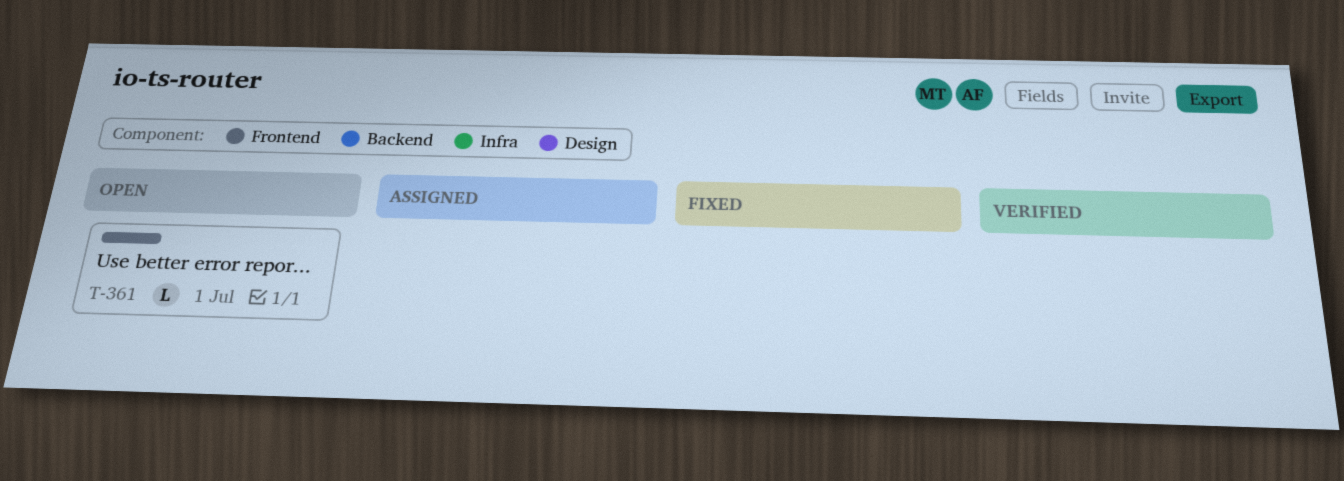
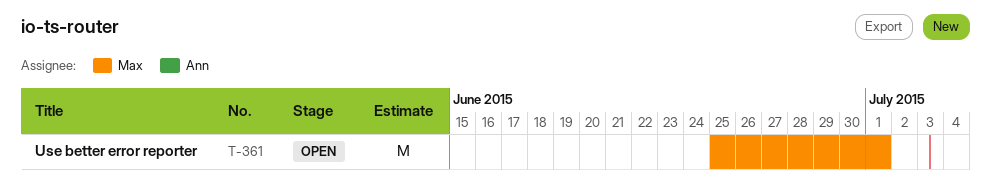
T-361, estimate: L -> M

